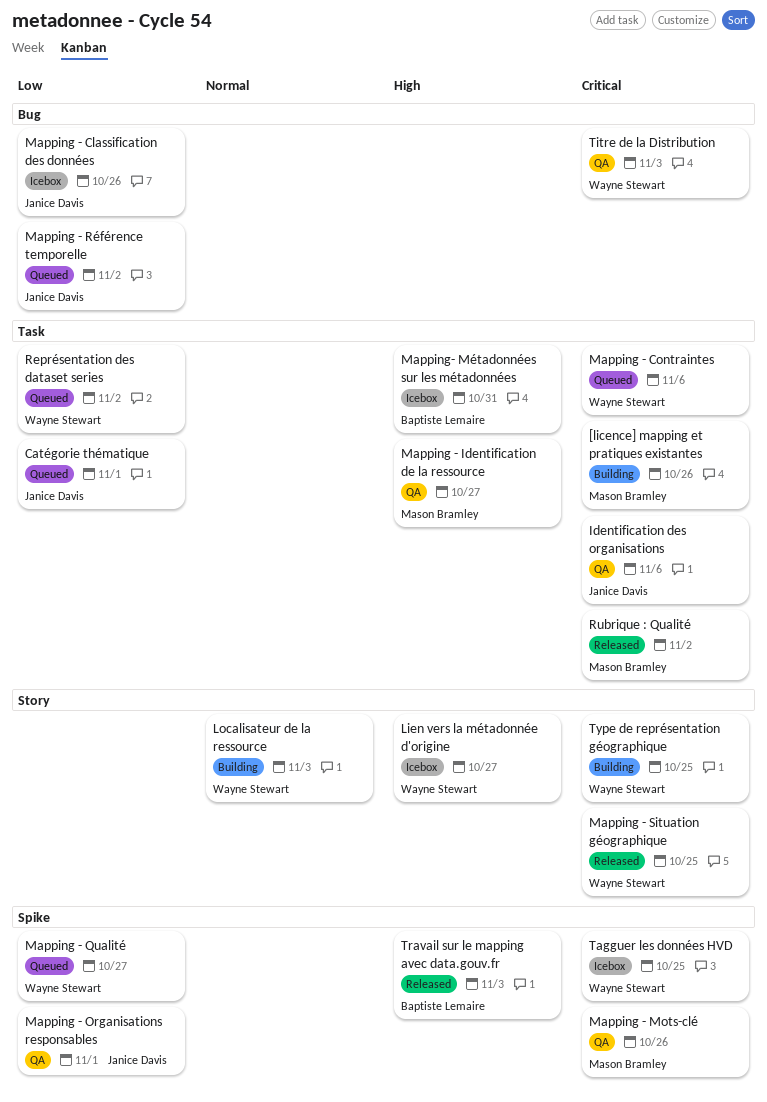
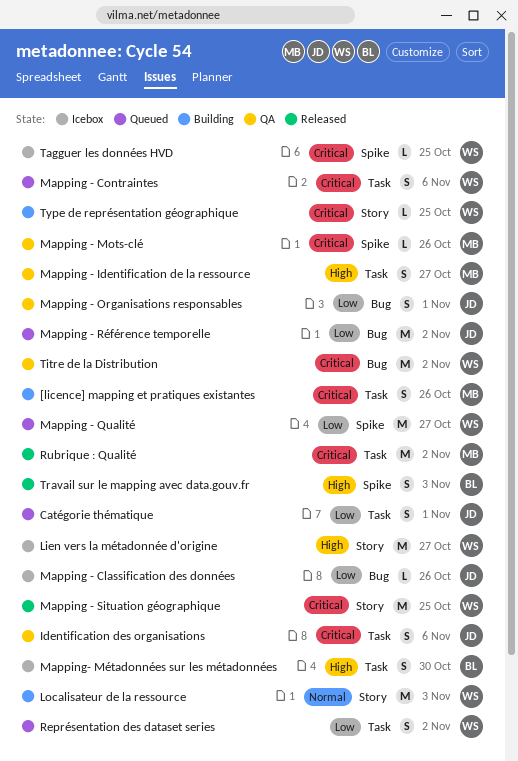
Mapping - Organisations responsables, label: Spike -> Bug
Mapping- Métadonnées sur les métadonnées, due: Oct 31 -> Oct 30
Titre de la Distribution, due: Nov 3 -> Nov 2

